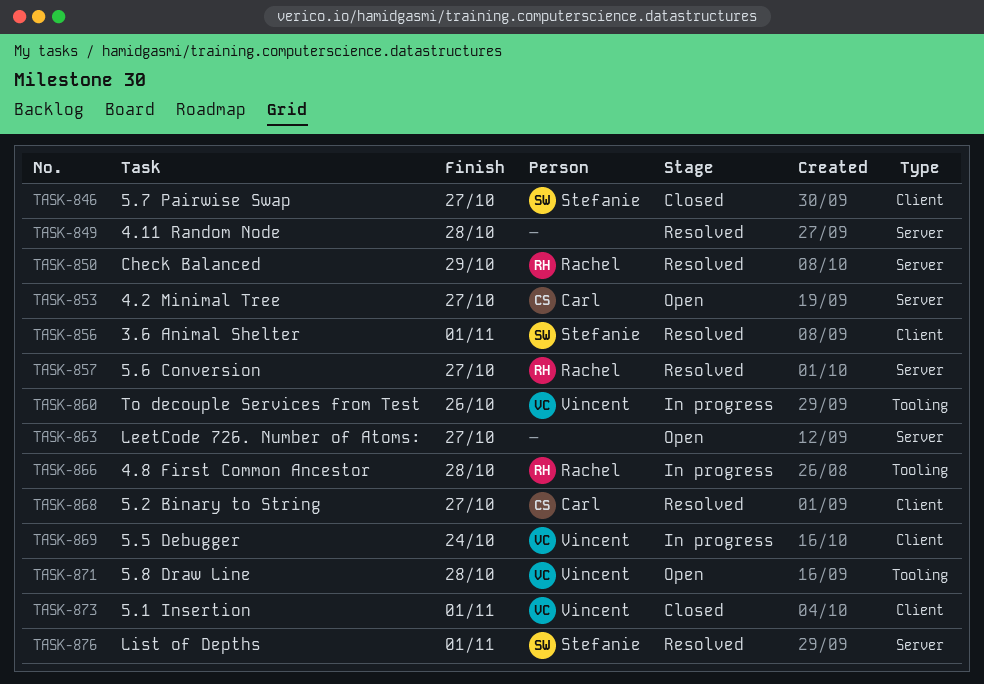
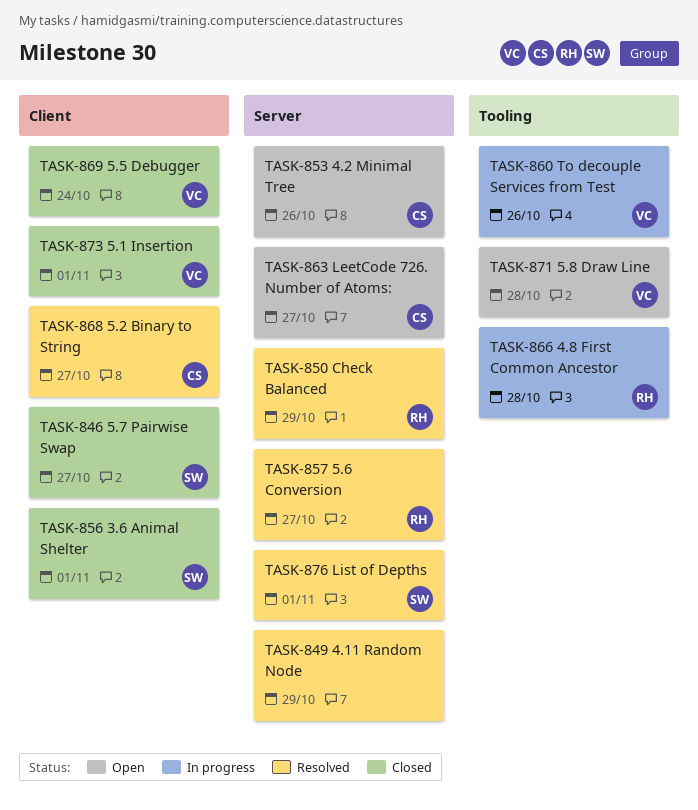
TASK-849, due: Oct 28 -> Oct 29
TASK-853, due: Oct 27 -> Oct 26
TASK-856, status: Resolved -> Closed
TASK-863, owner: none -> Carl
TASK-869, status: In progress -> Closed

